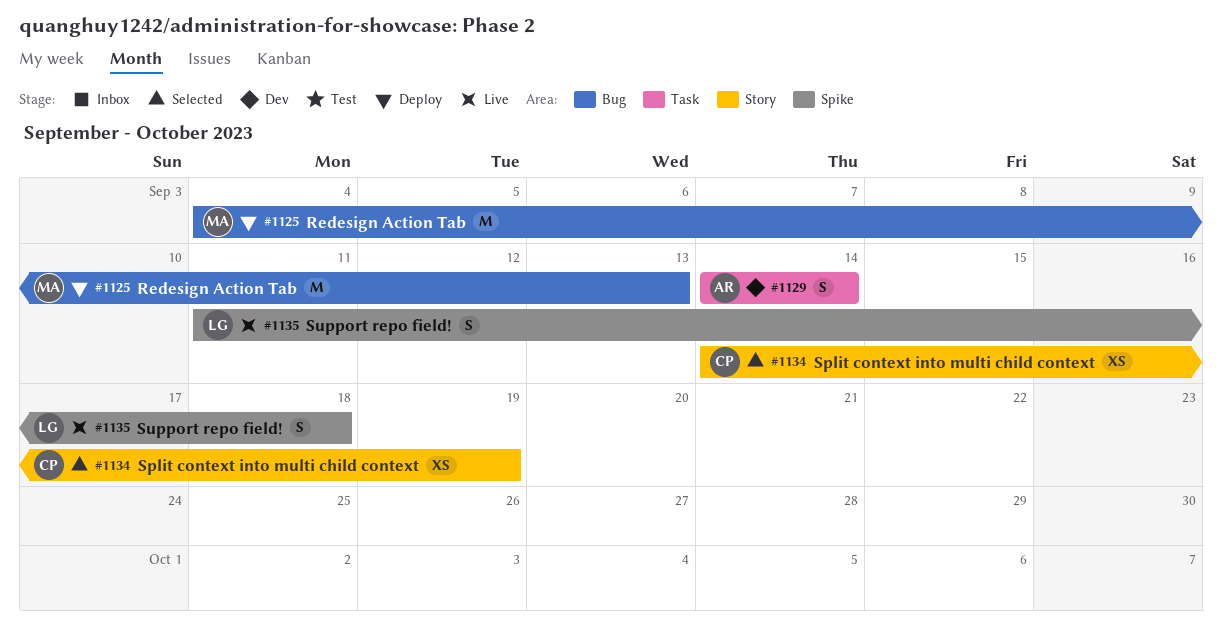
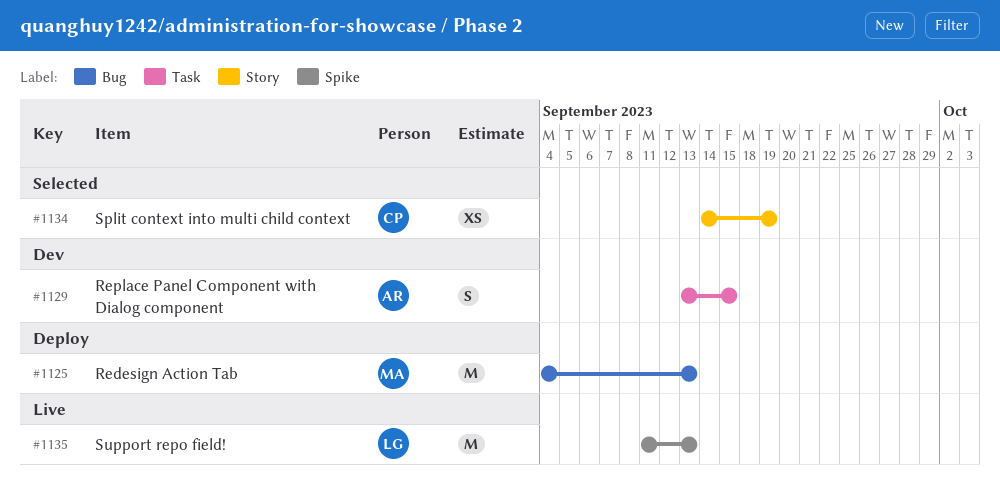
#1129, start: Sep 14 -> Sep 13
#1129, due: Sep 14 -> Sep 15
#1135, estimate: S -> M
#1135, due: Sep 18 -> Sep 13

